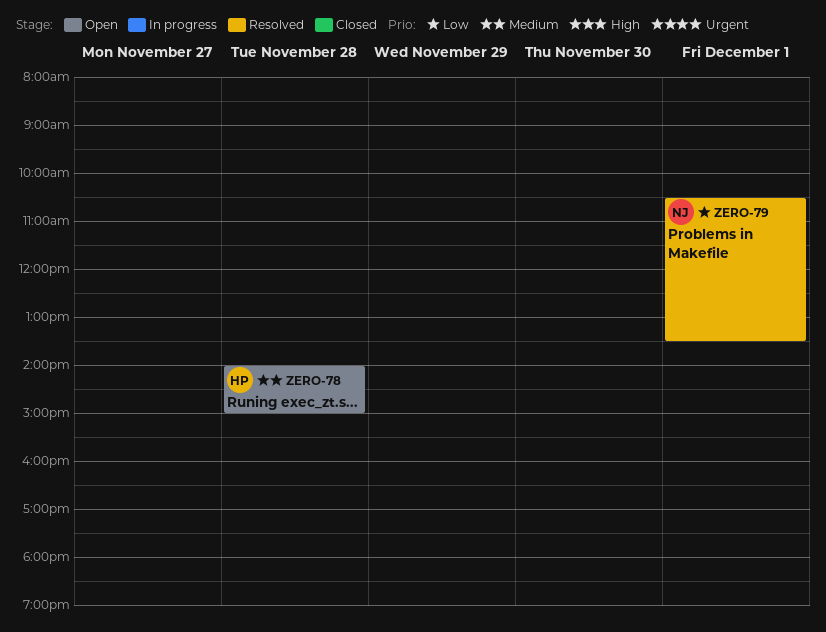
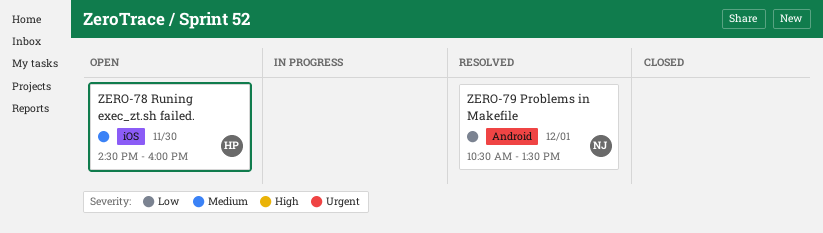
ZERO-78, day: Nov 28 -> Nov 30
ZERO-78, begins: 14:00 -> 14:30
ZERO-78, ends: 15:00 -> 16:00

